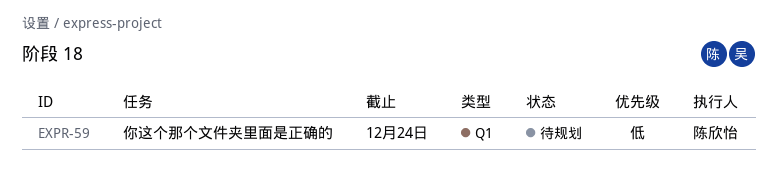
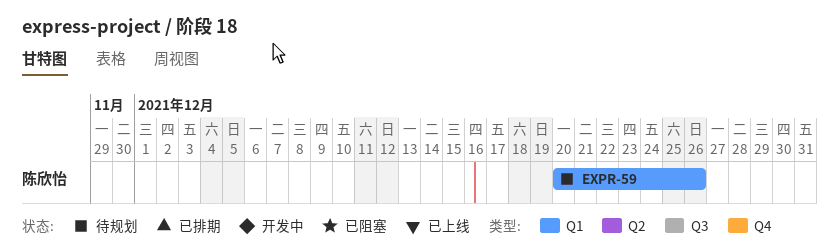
EXPR-59, due: Dec 24 -> Dec 26

